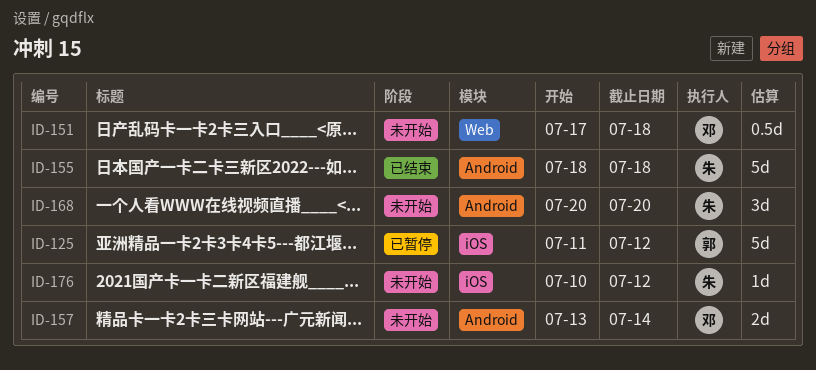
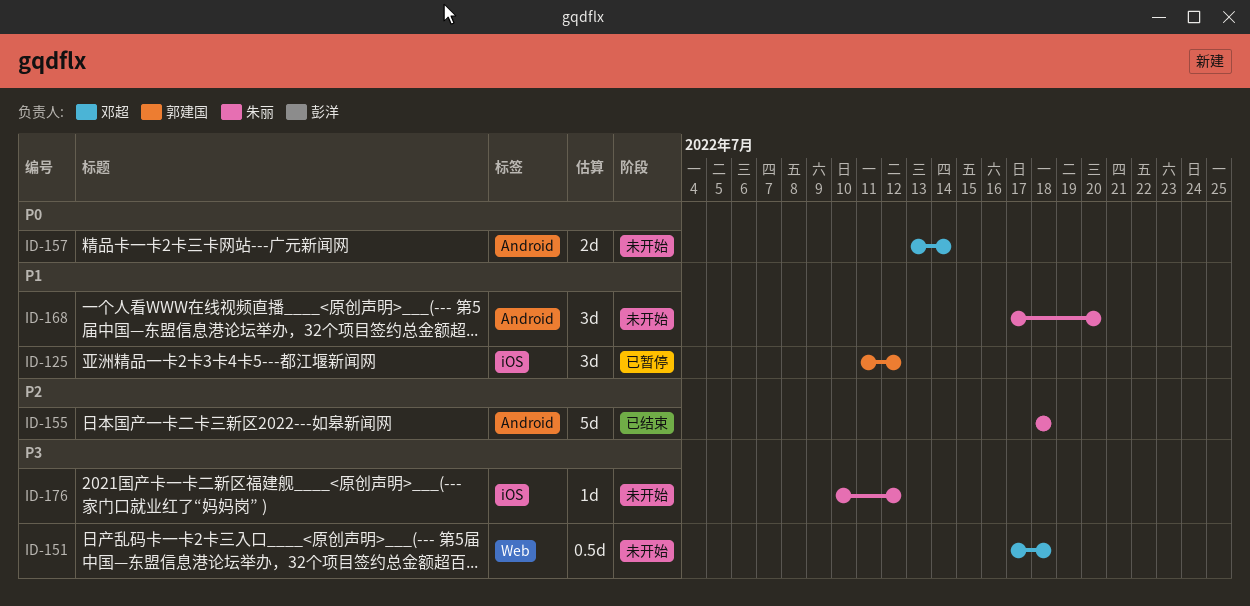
ID-125, estimate: 5d -> 3d
ID-168, start: Jul 20 -> Jul 17

